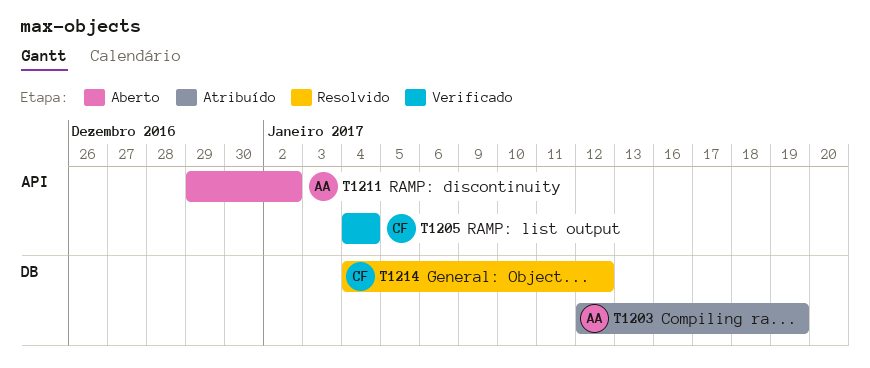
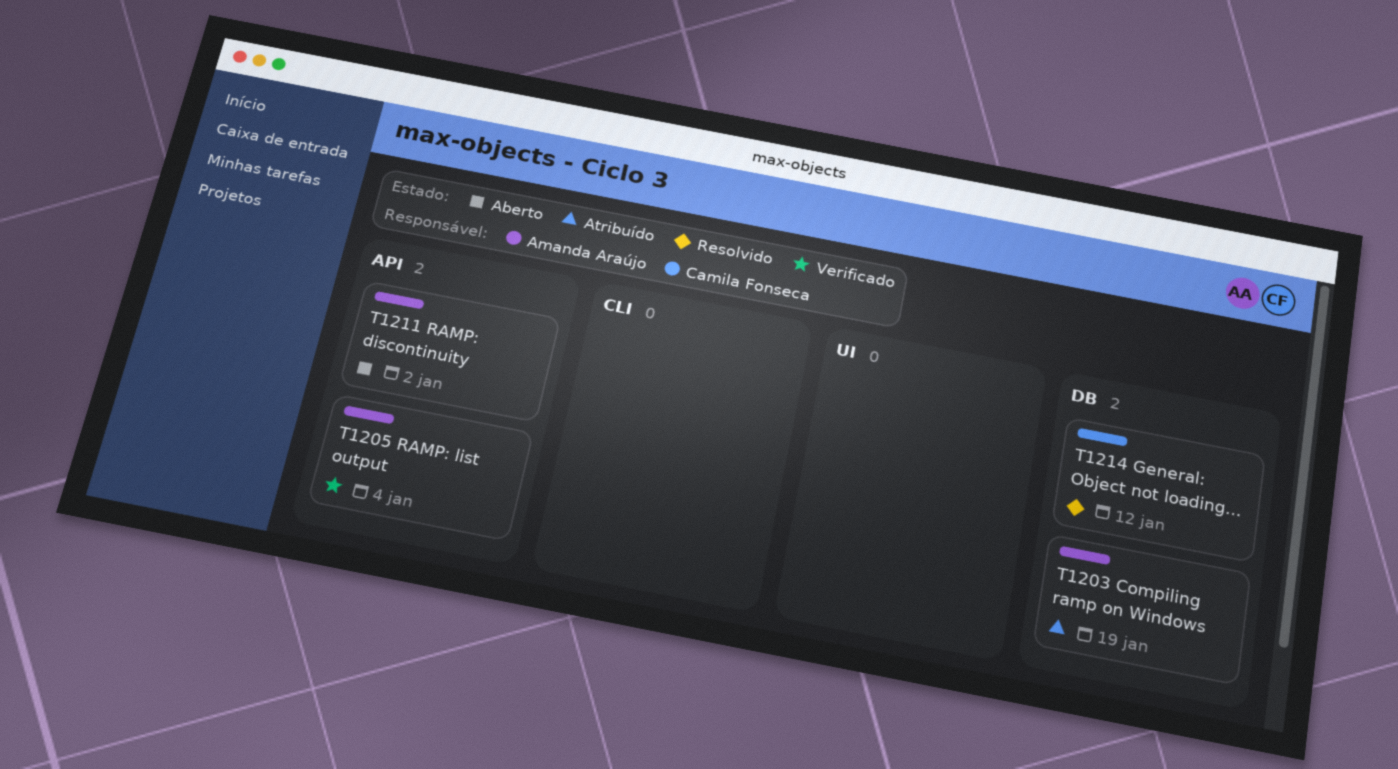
T1205, owner: Camila Fonseca -> Amanda Araújo

